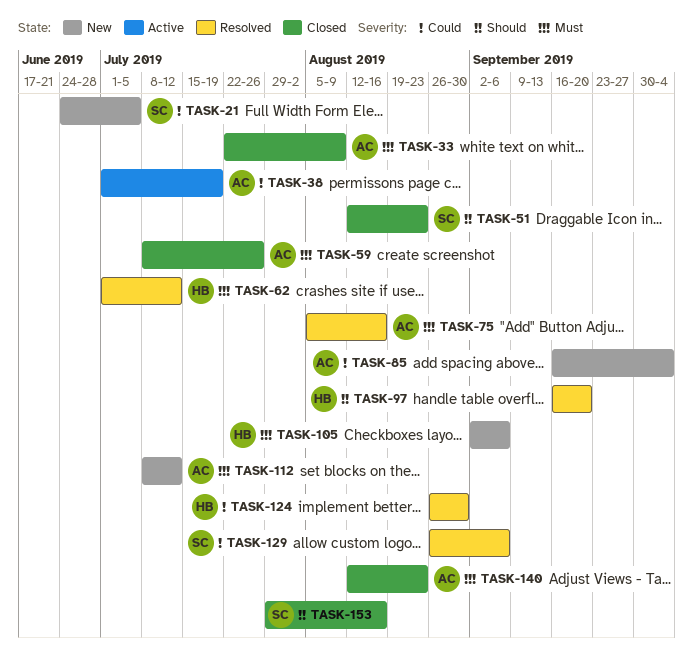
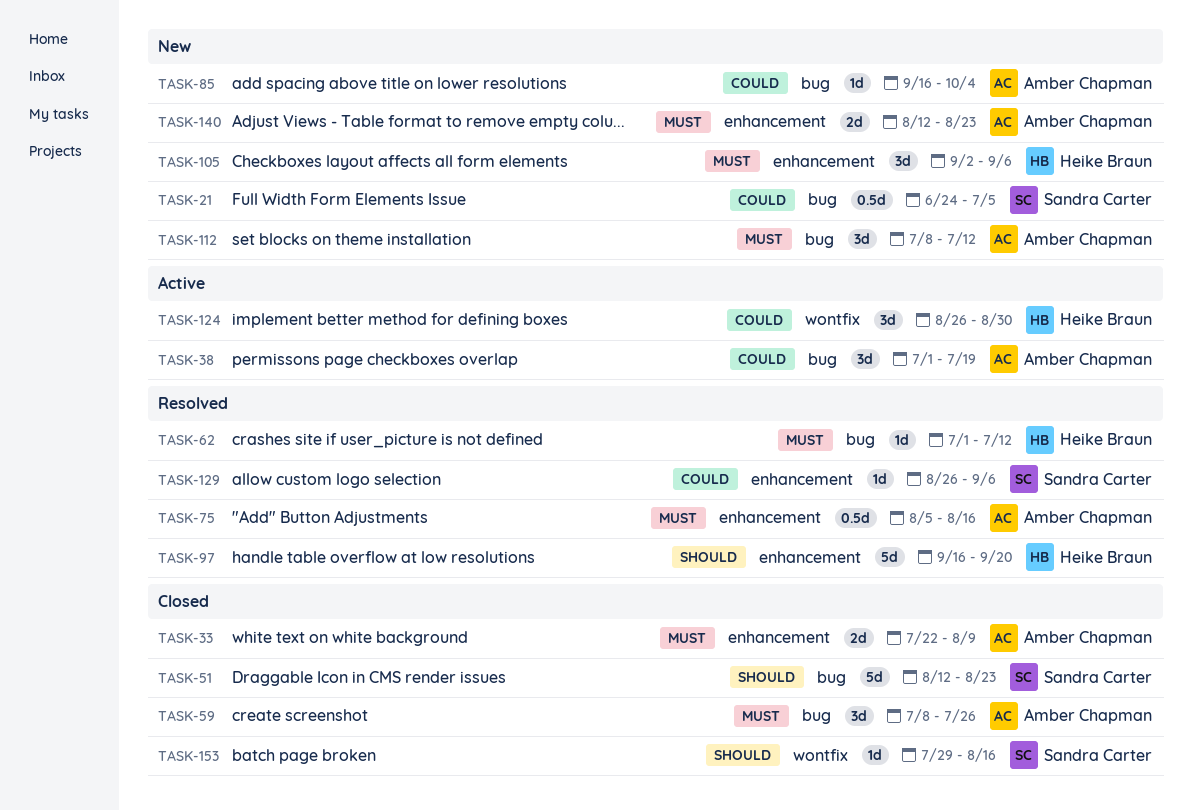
TASK-124, status: Resolved -> Active
TASK-140, status: Closed -> New

